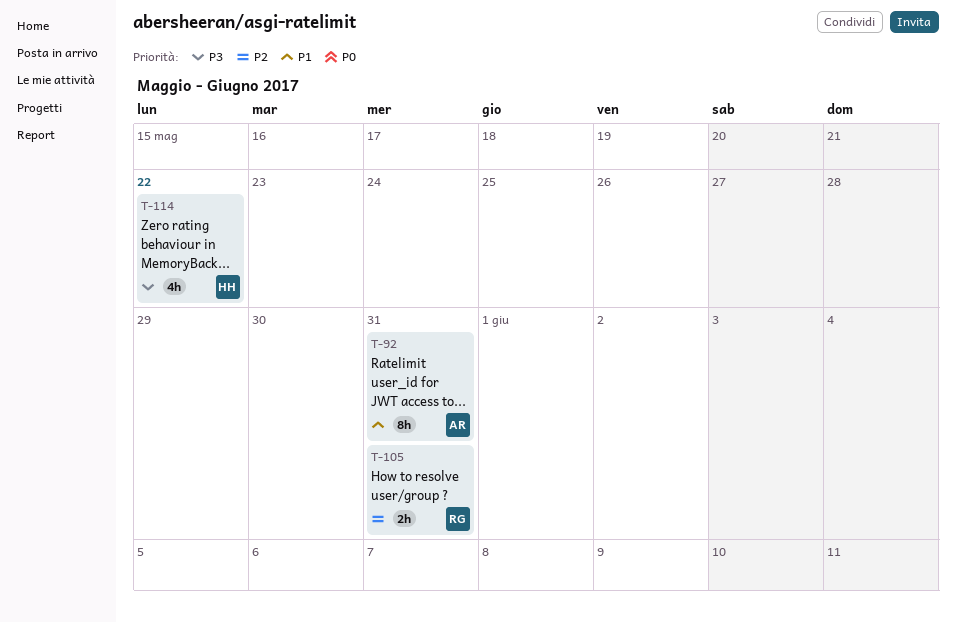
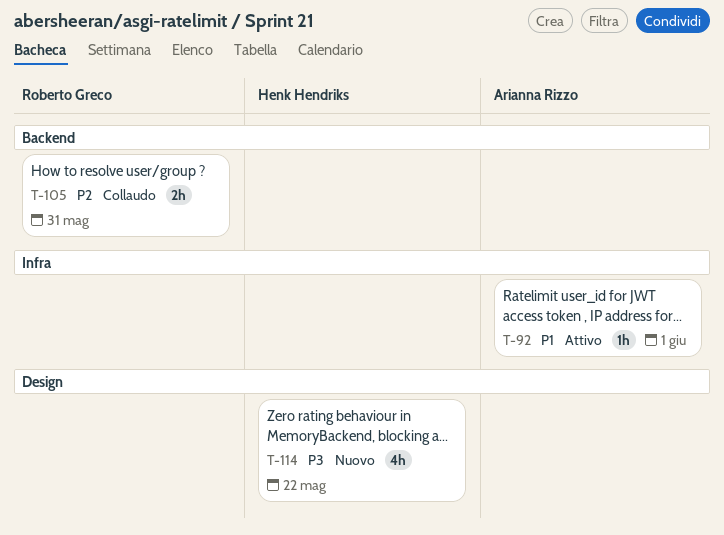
T-92, estimate: 8h -> 1h
T-92, due: May 31 -> Jun 1

